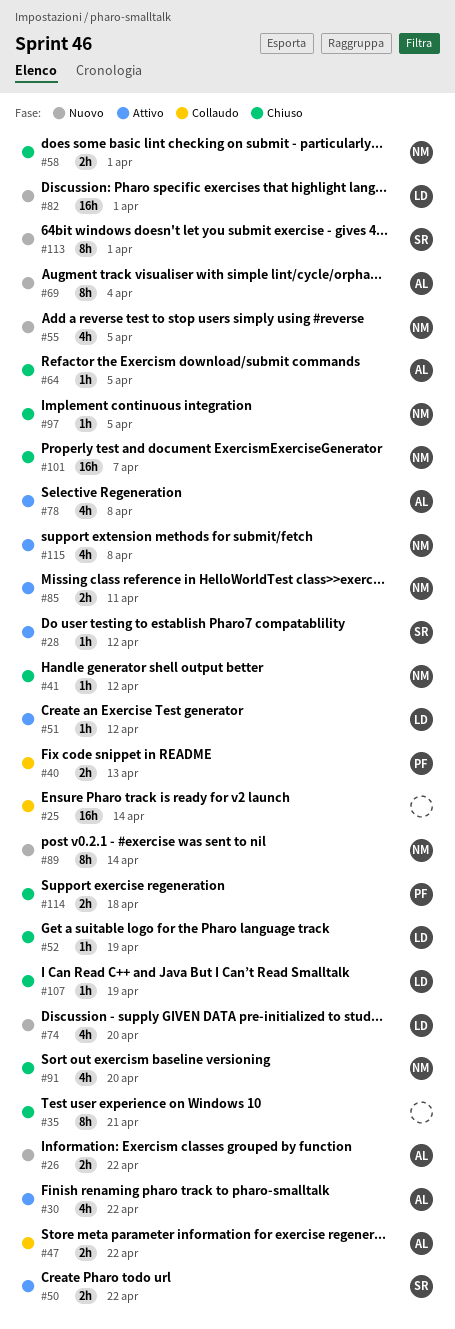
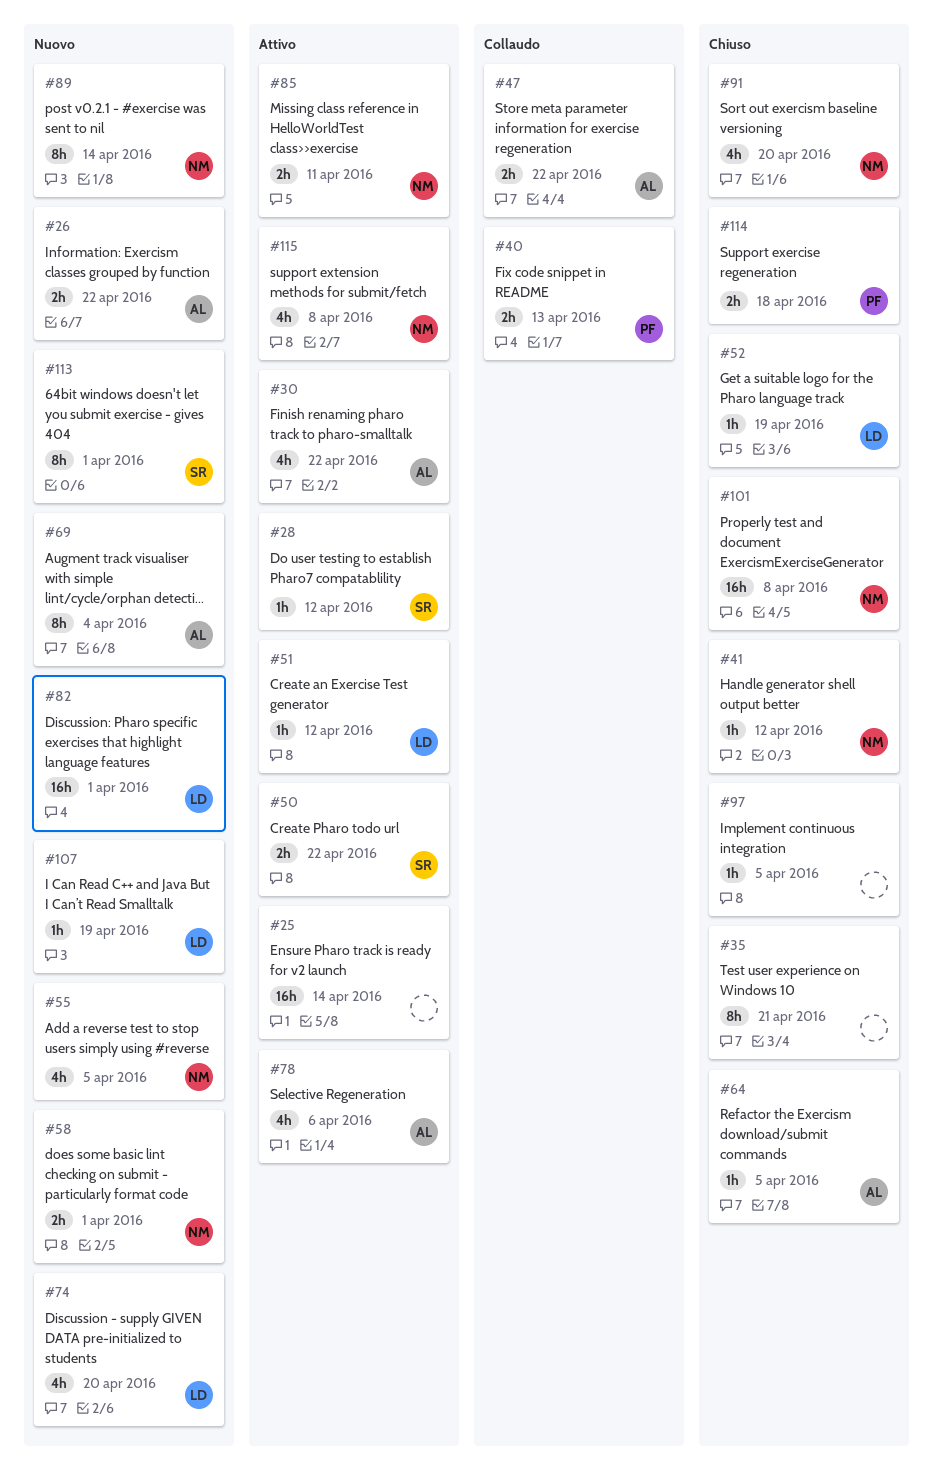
#25, status: Collaudo -> Attivo
#58, status: Chiuso -> Nuovo
#78, due: Apr 8 -> Apr 6
#97, owner: NM -> none
#101, due: Apr 7 -> Apr 8
#107, status: Chiuso -> Nuovo

